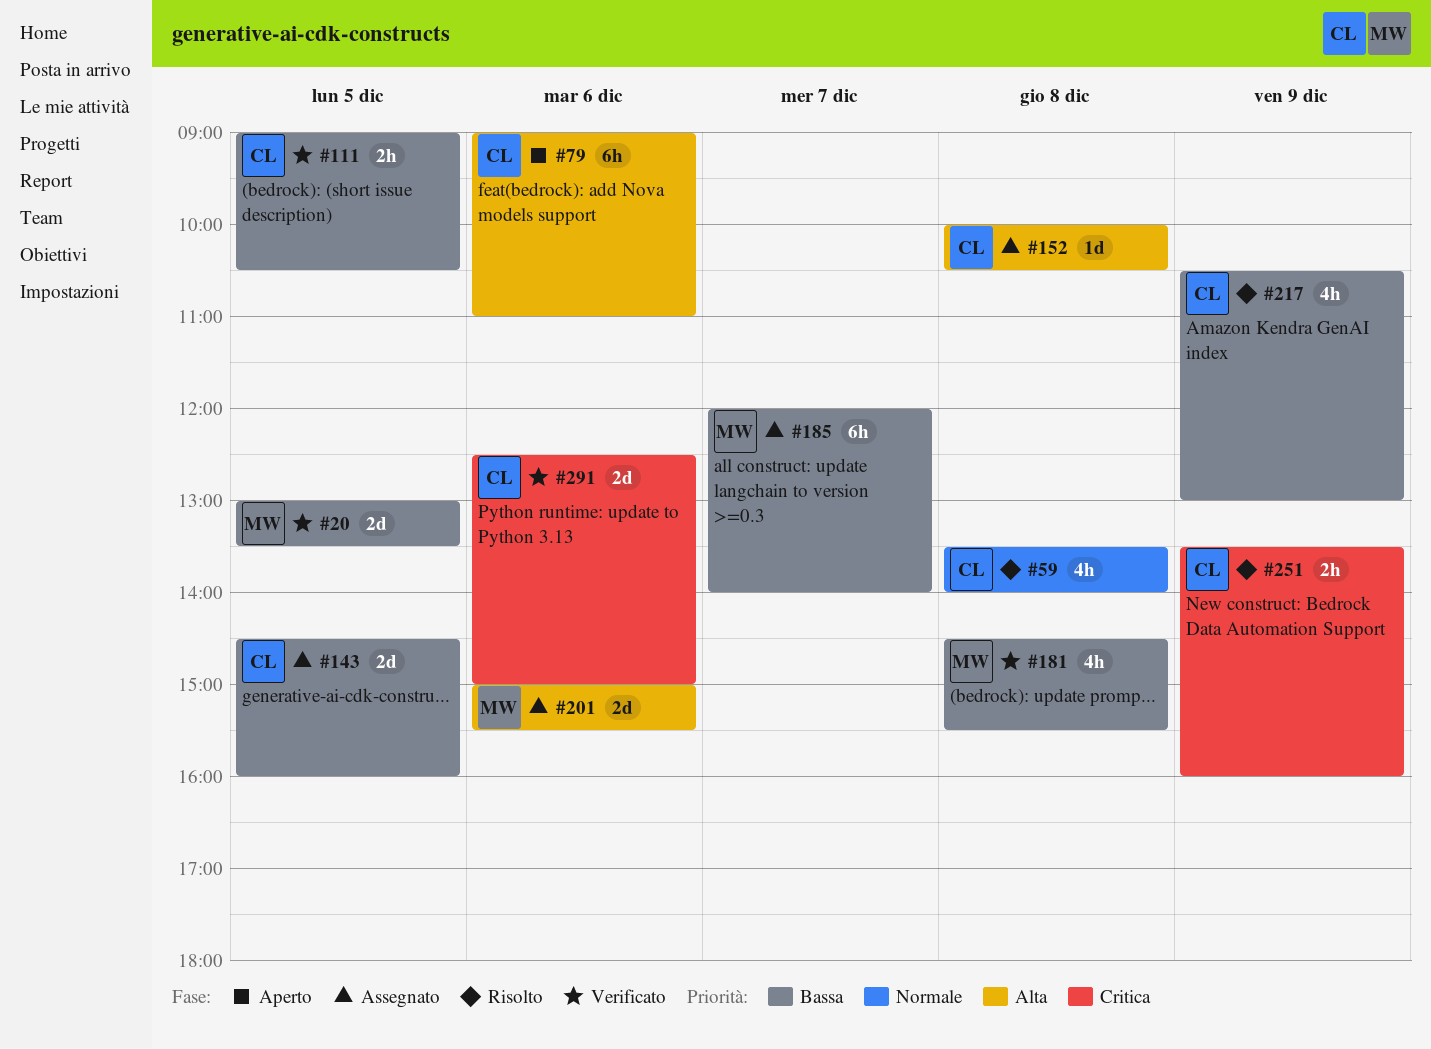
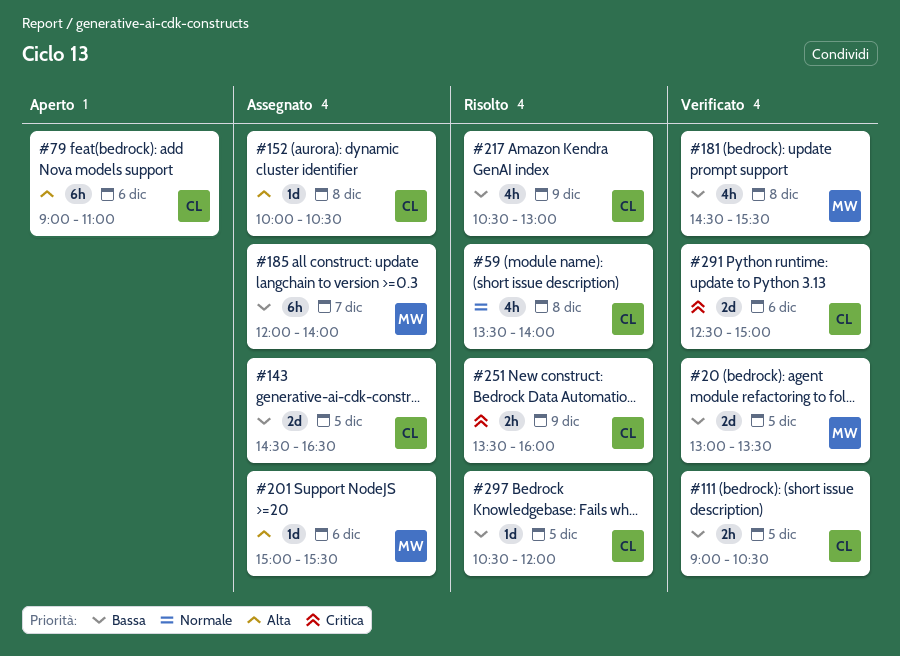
#143, ends: 16:00 -> 16:30
#201, estimate: 2d -> 1d
#297: none -> present

